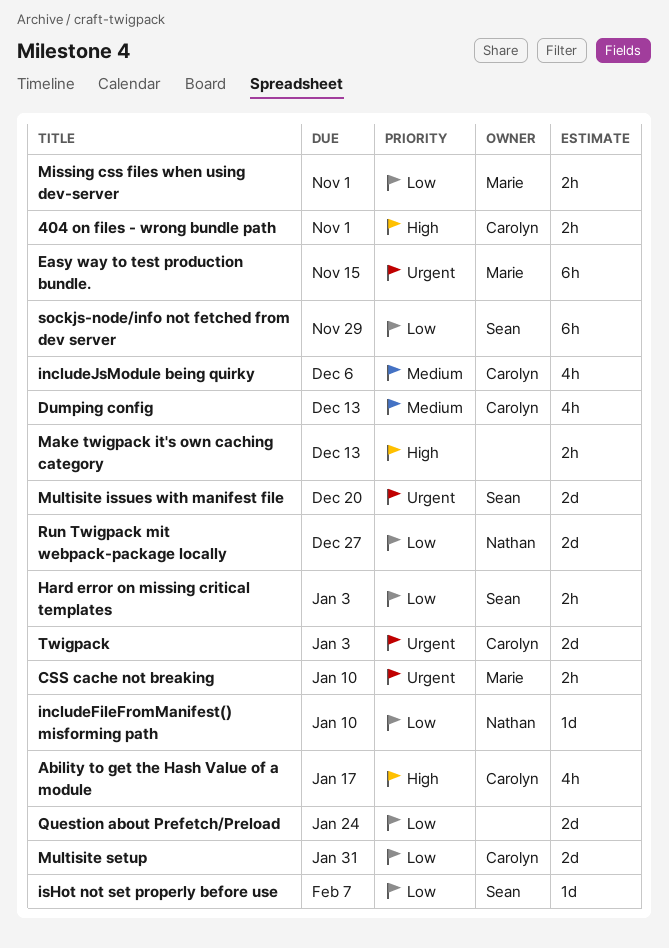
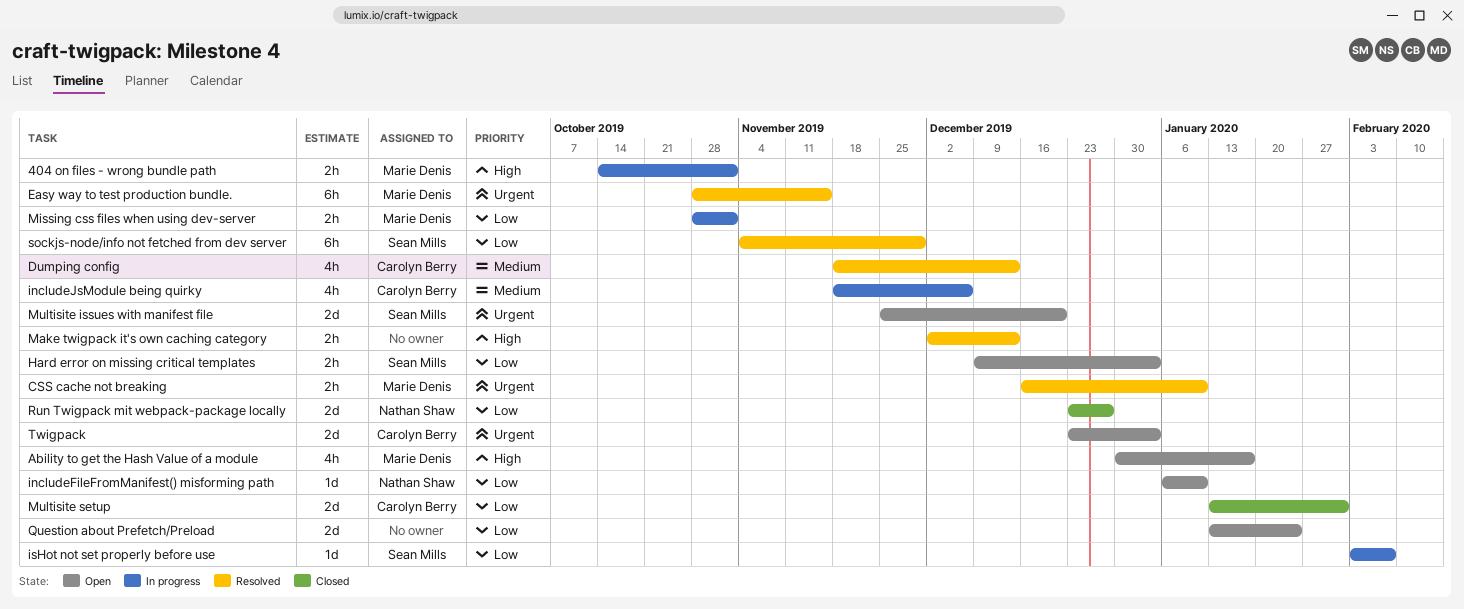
404 on files - wrong bundle path, owner: Carolyn Berry -> Marie Denis
Ability to get the Hash Value of a module, owner: Carolyn Berry -> Marie Denis

